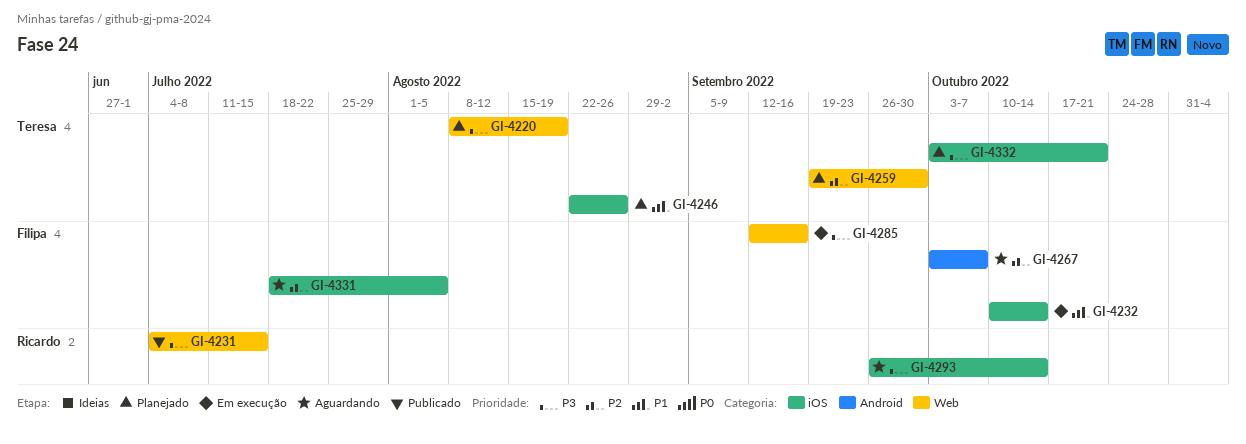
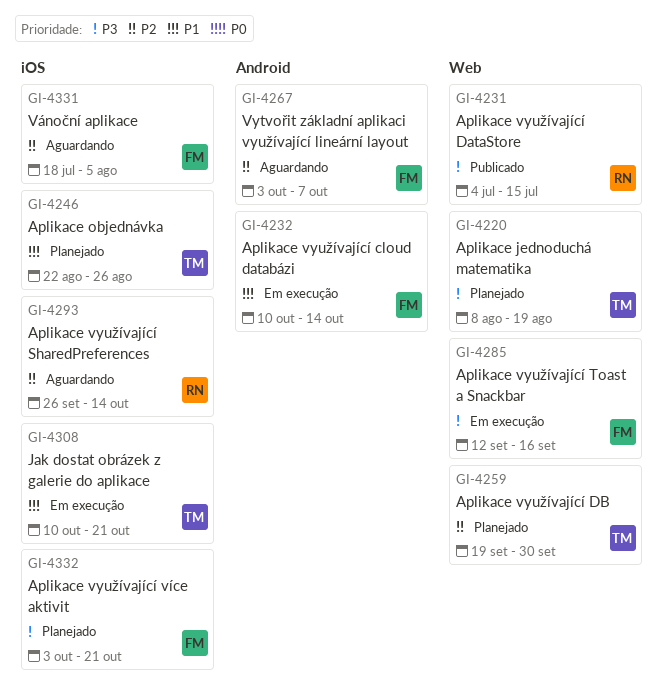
GI-4232, label: iOS -> Android
GI-4293, priority: P3 -> P2
GI-4308: none -> present
GI-4332, owner: Teresa -> Filipa

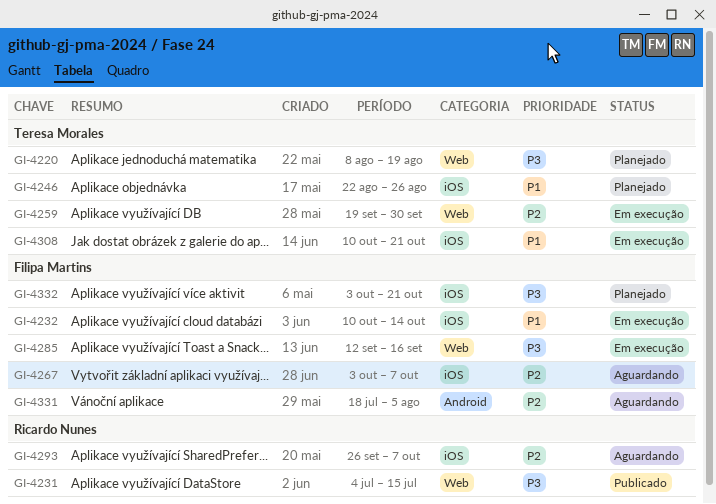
GI-4232, label: Android -> iOS
GI-4259, status: Planejado -> Em execução
GI-4267, label: Android -> iOS
GI-4293, due: Oct 14 -> Oct 7
GI-4331, label: iOS -> Android

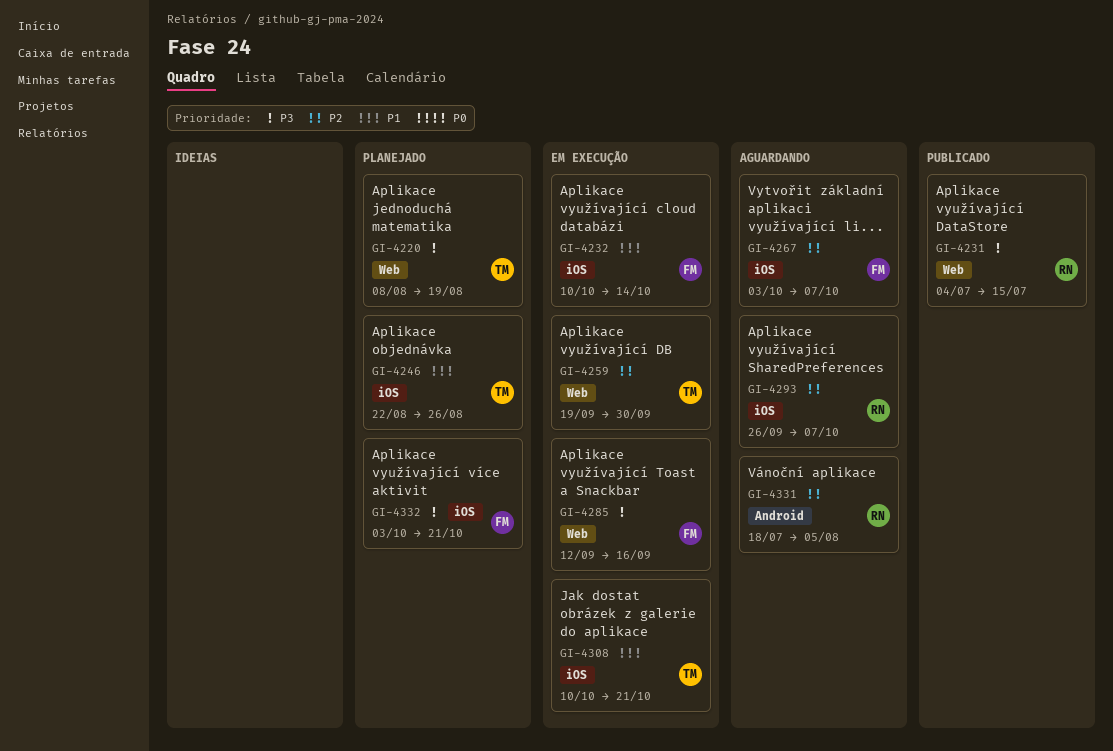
GI-4331, owner: Filipa Martins -> Ricardo Nunes

